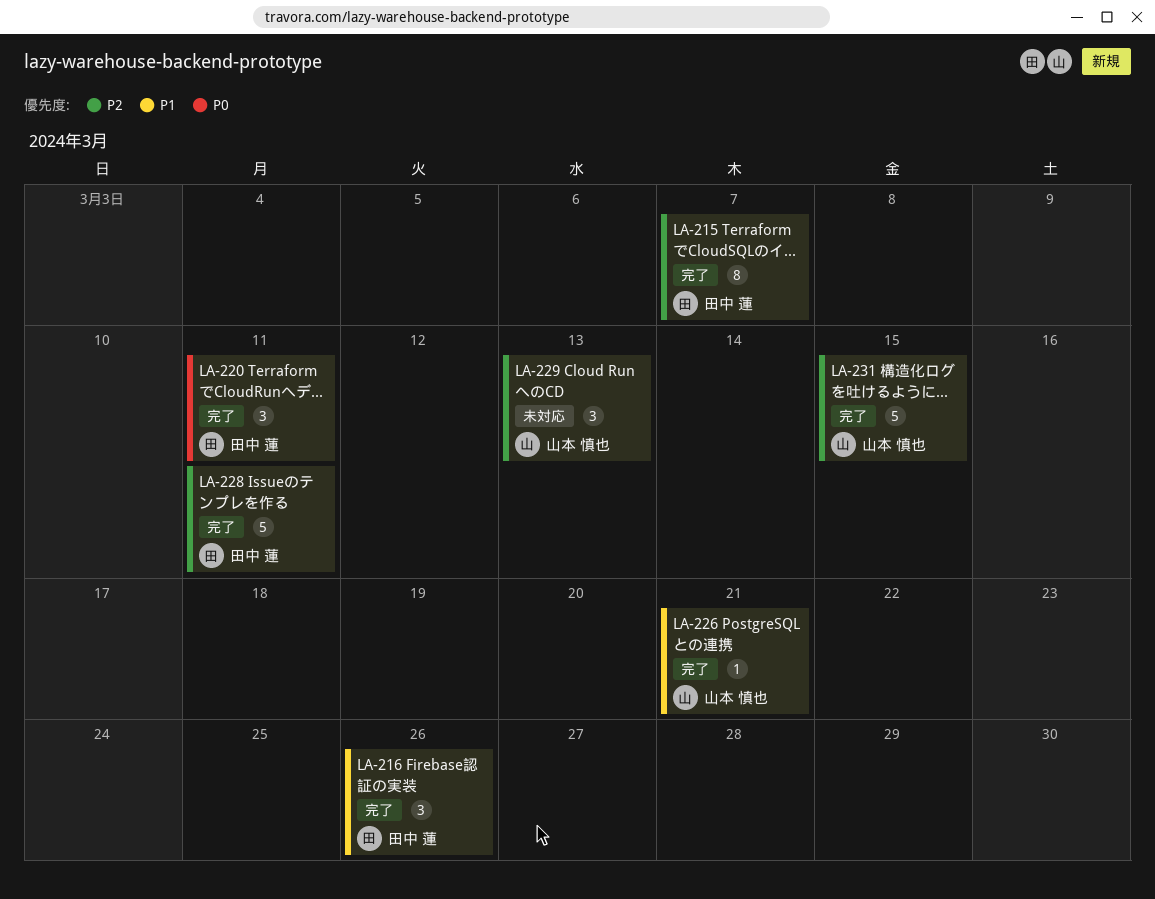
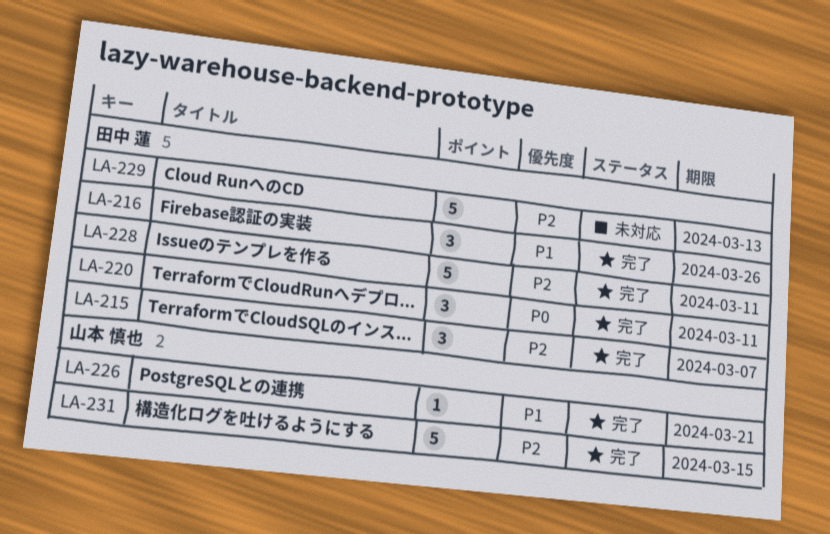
LA-215, estimate: 8 -> 3
LA-229, owner: 山本 慎也 -> 田中 蓮
LA-229, estimate: 3 -> 5

